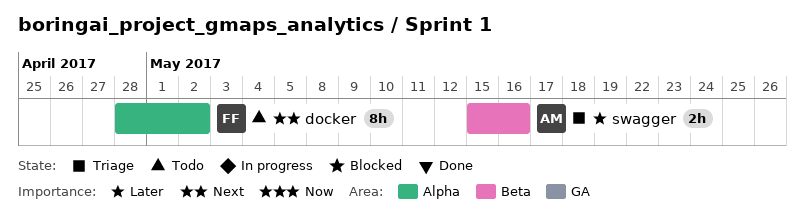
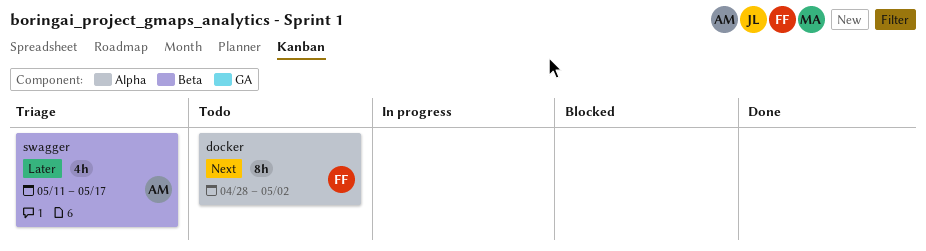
swagger, estimate: 2h -> 4h
swagger, start: May 15 -> May 11
swagger, due: May 16 -> May 17

